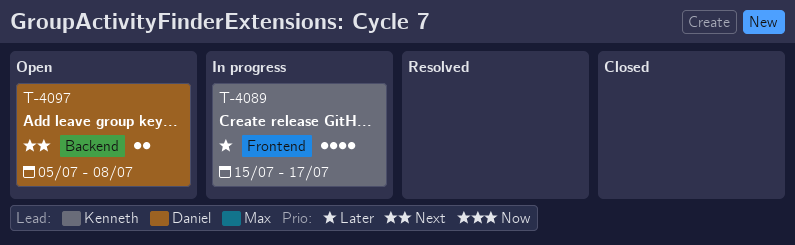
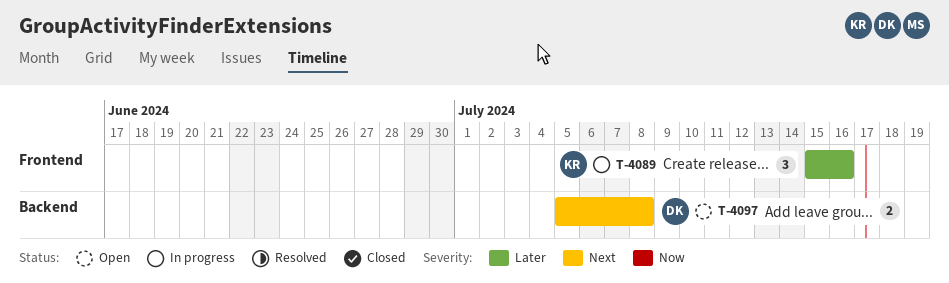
T-4089, estimate: 4 -> 3
T-4089, due: Jul 17 -> Jul 16

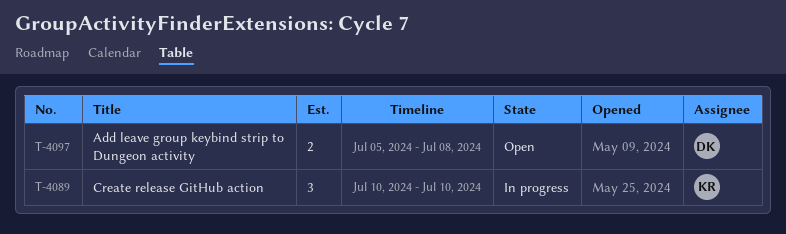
T-4089, start: Jul 15 -> Jul 10
T-4089, due: Jul 16 -> Jul 10

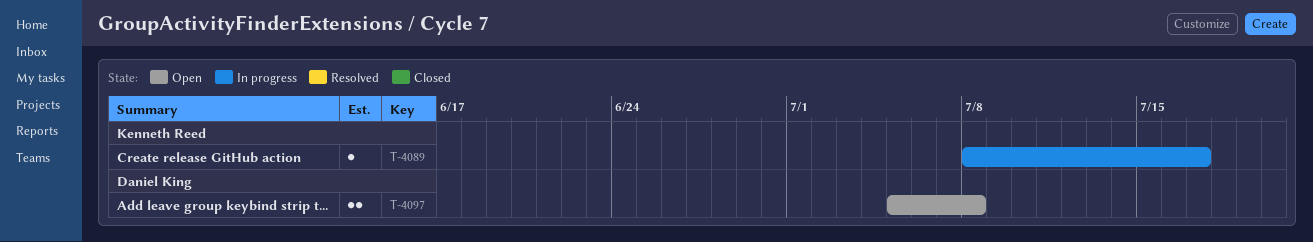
T-4089, estimate: 3 -> 1
T-4089, start: Jul 10 -> Jul 8
T-4089, due: Jul 10 -> Jul 17

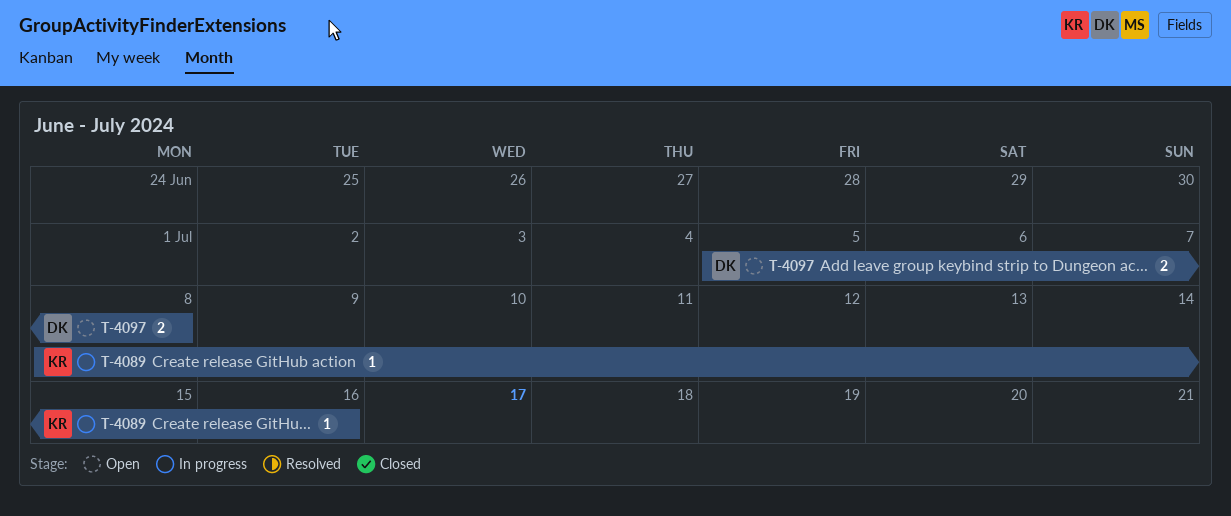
T-4089, due: Jul 17 -> Jul 16

